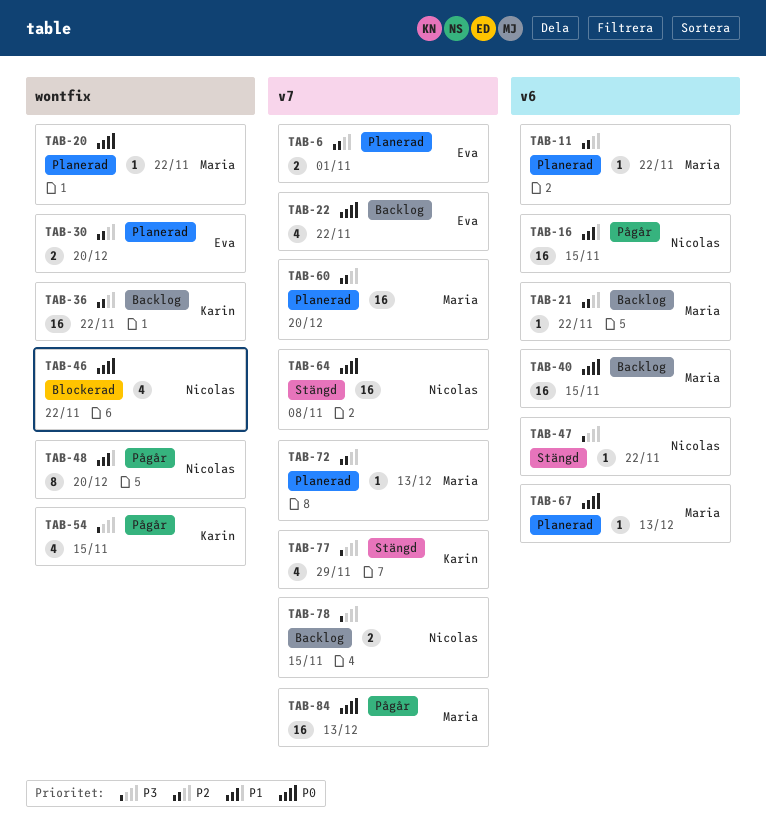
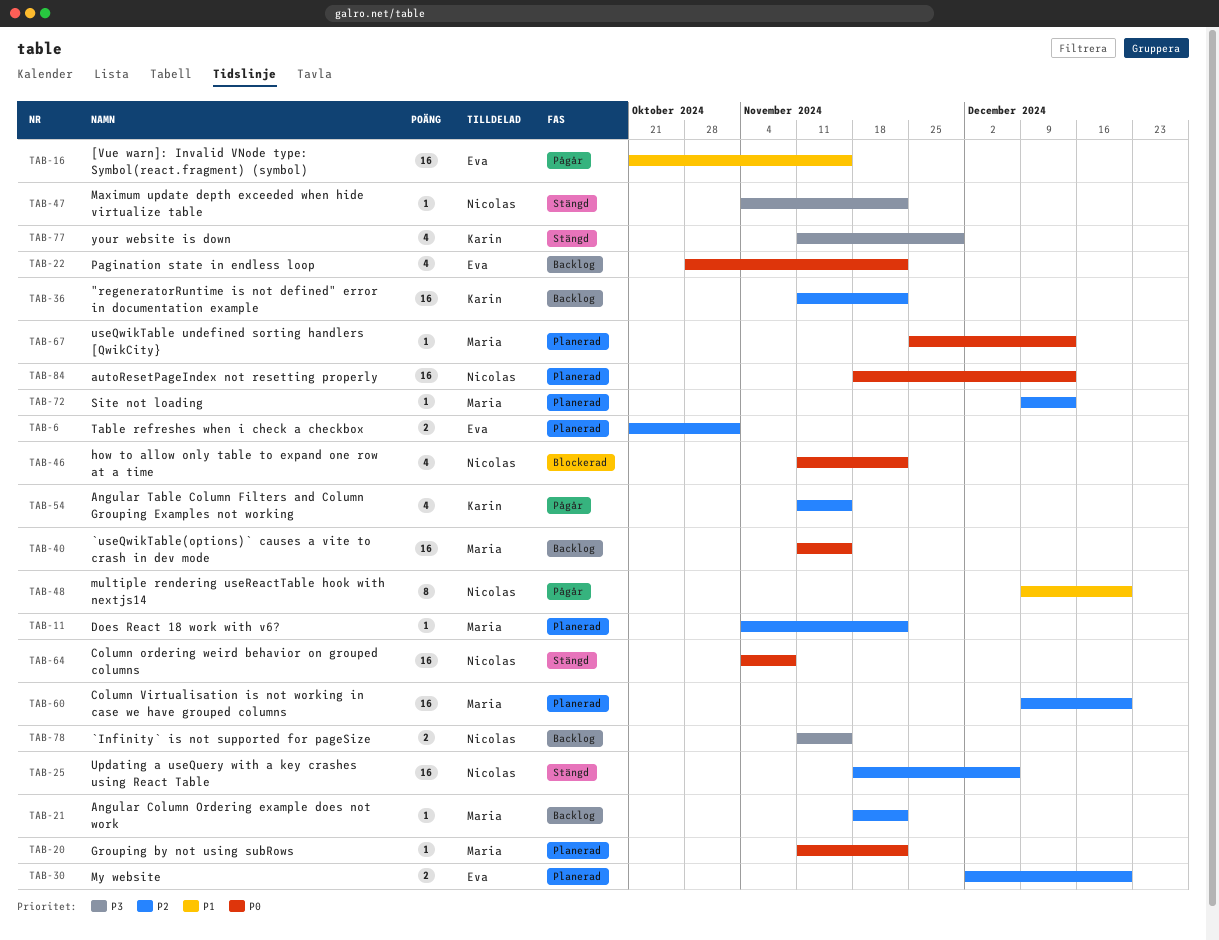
TAB-16, owner: Nicolas -> Eva
TAB-25: none -> present
TAB-54, priority: P3 -> P2
TAB-84, status: Pågår -> Planerad
TAB-84, owner: Maria -> Nicolas

